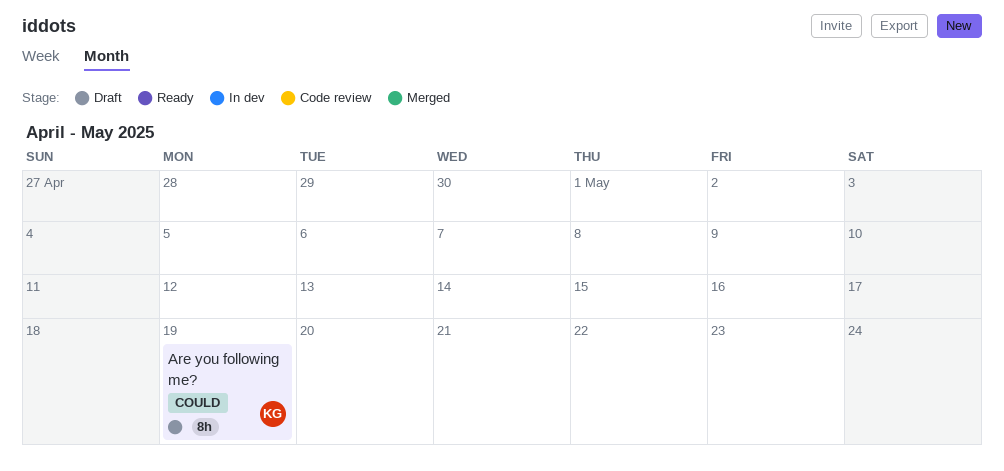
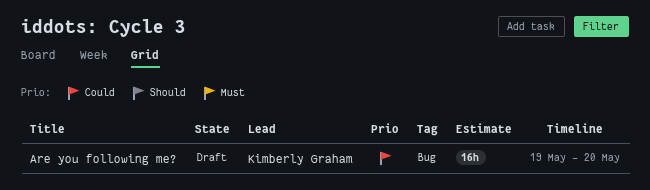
Are you following me?, estimate: 8h -> 16h
Are you following me?, due: May 19 -> May 20

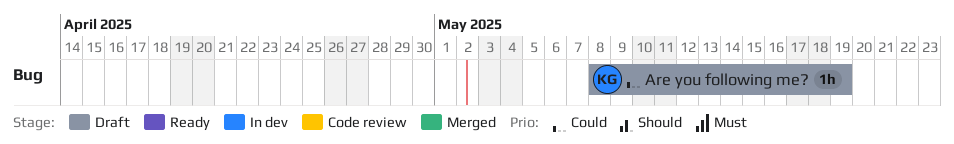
Are you following me?, estimate: 16h -> 1h
Are you following me?, start: May 19 -> May 8
Are you following me?, due: May 20 -> May 19

